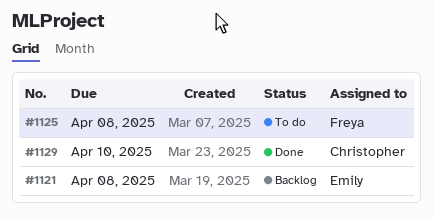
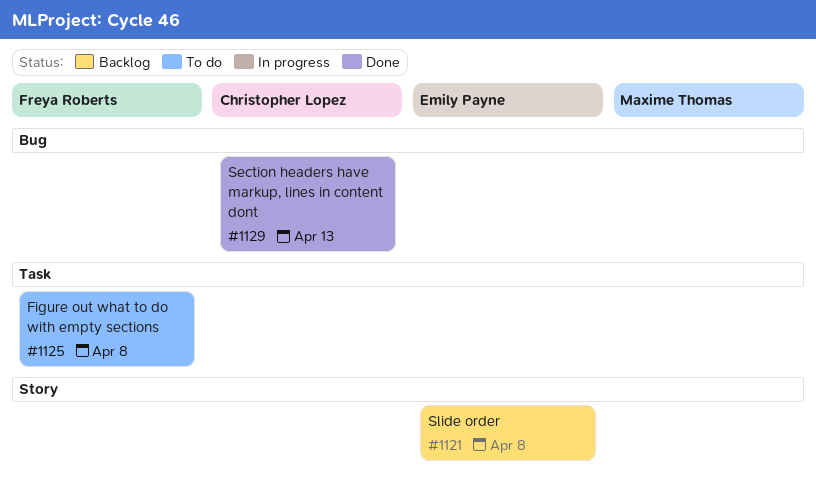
#1129, due: Apr 10 -> Apr 13

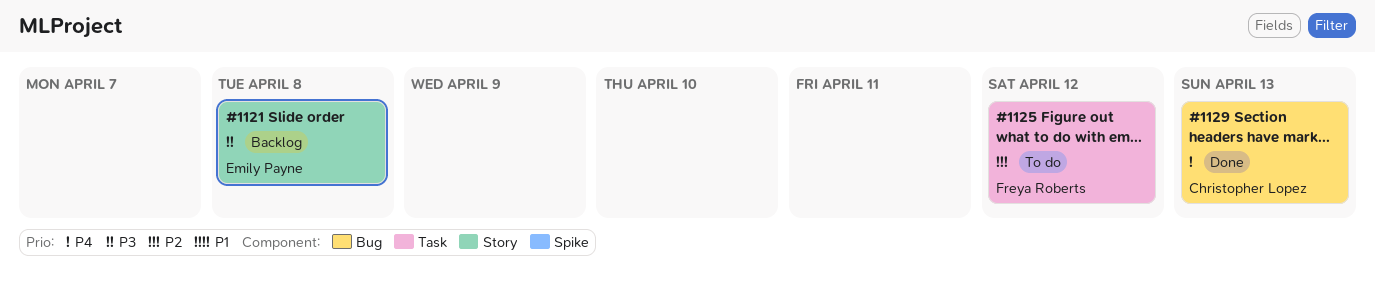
#1125, due: Apr 8 -> Apr 12

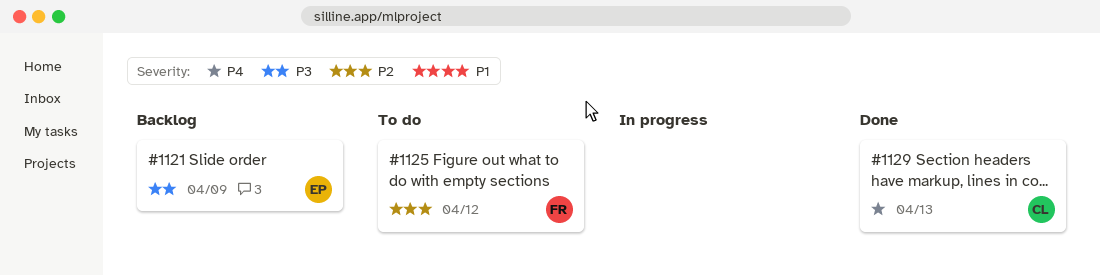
#1121, due: Apr 8 -> Apr 9

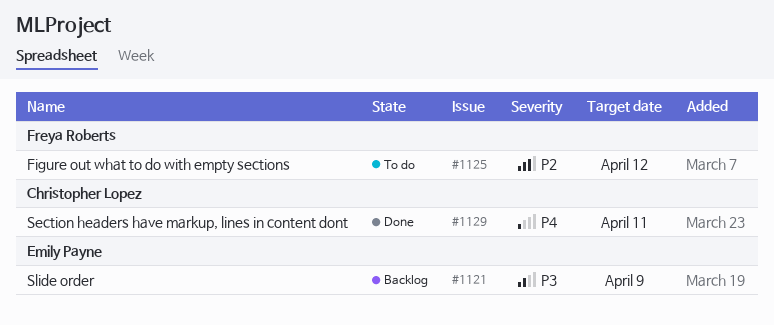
#1129, due: Apr 13 -> Apr 11

